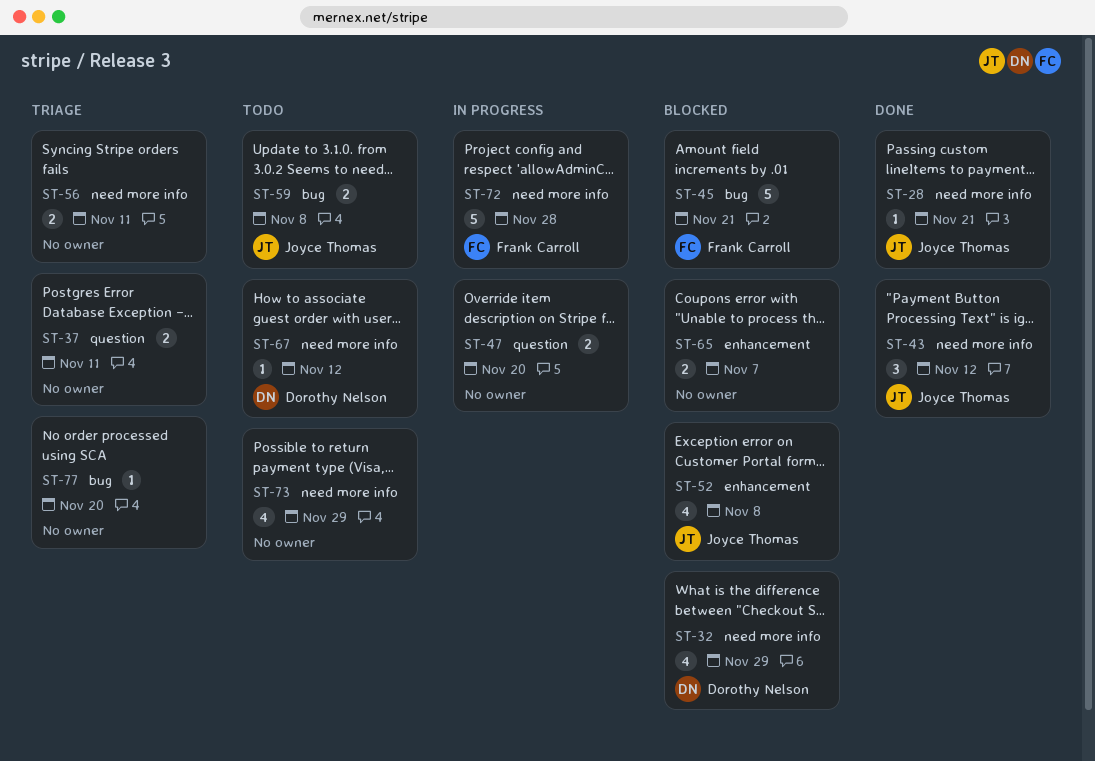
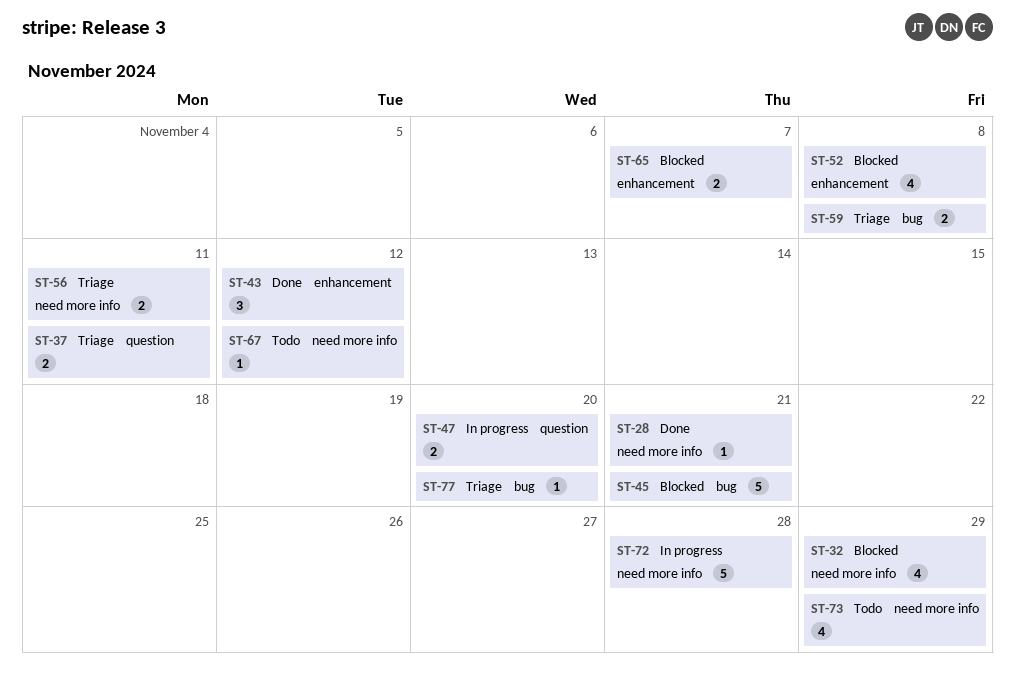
ST-43, label: need more info -> enhancement
ST-59, status: Todo -> Triage

